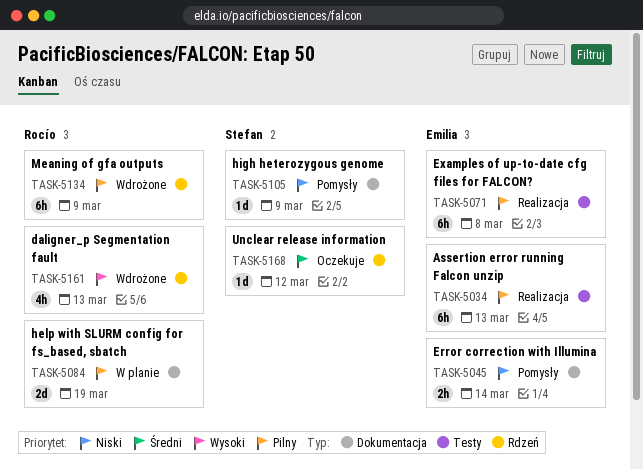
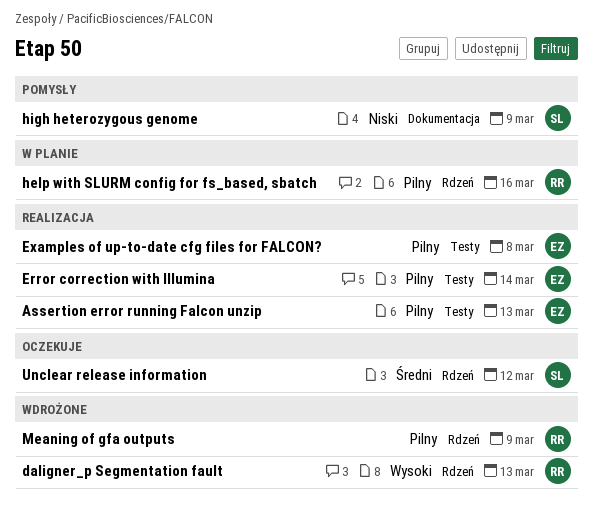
Error correction with Illumina, status: Pomysły -> Realizacja
Error correction with Illumina, priority: Niski -> Pilny
Error correction with Illumina, label: Dokumentacja -> Testy
help with SLURM config for fs_based, sbatch, label: Dokumentacja -> Rdzeń
help with SLURM config for fs_based, sbatch, due: Mar 19 -> Mar 16

